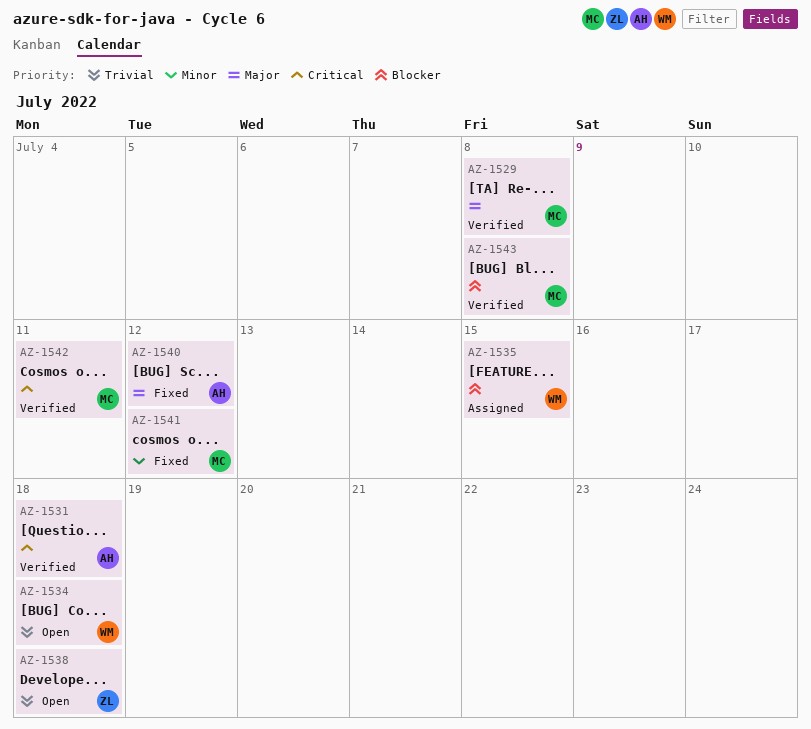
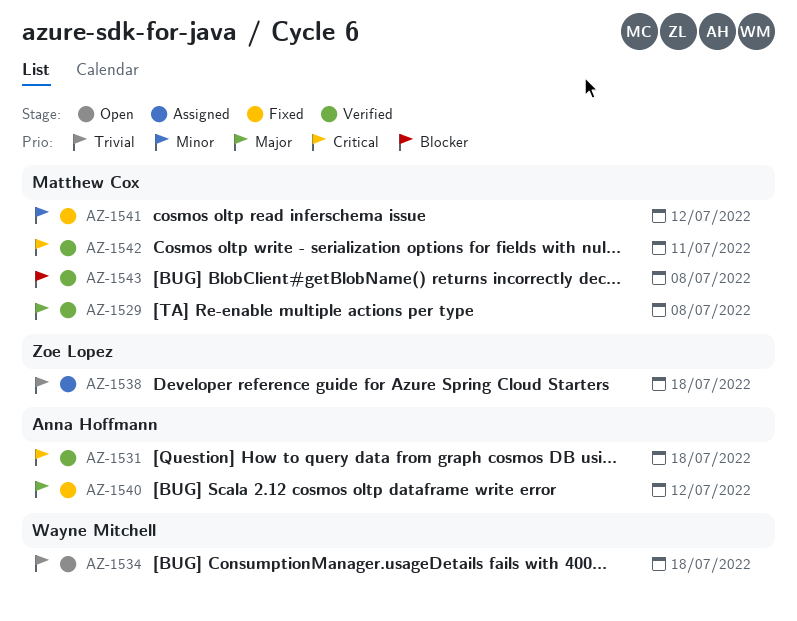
AZ-1535: present -> none
AZ-1538, status: Open -> Assigned

